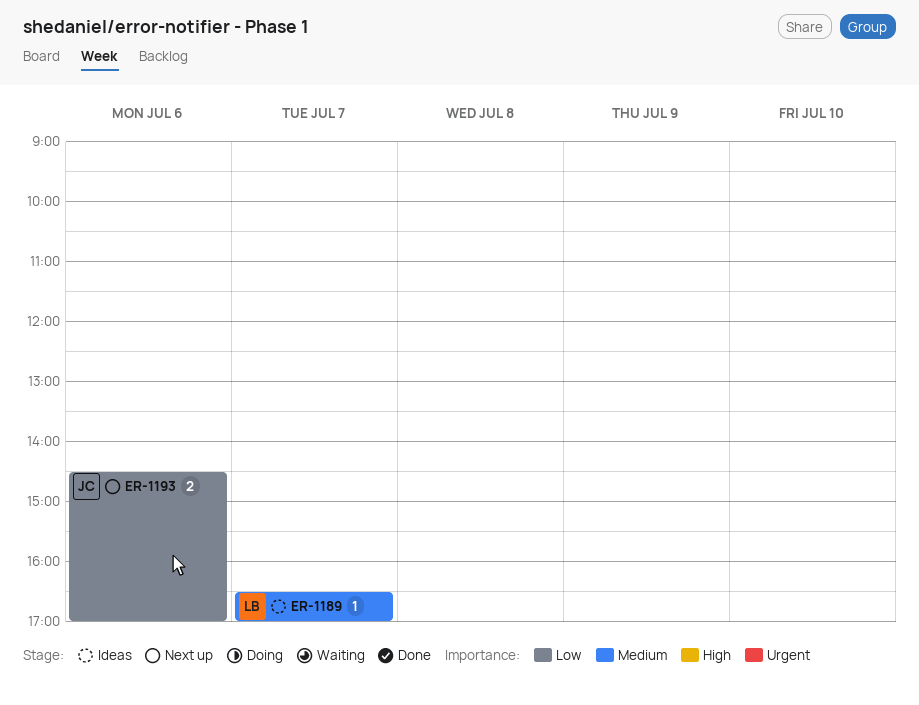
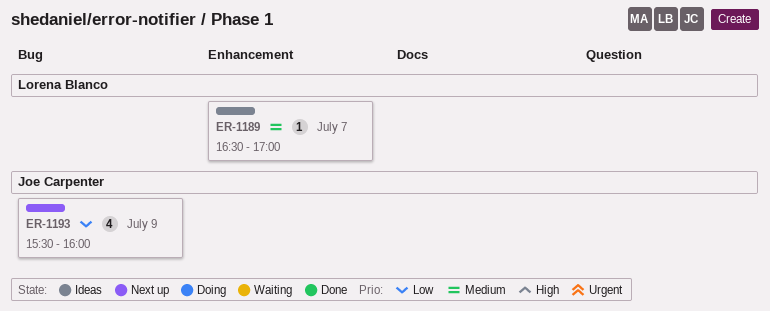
ER-1193, estimate: 2 -> 4
ER-1193, day: Jul 6 -> Jul 9
ER-1193, begins: 14:30 -> 15:30
ER-1193, ends: 17:00 -> 16:00

